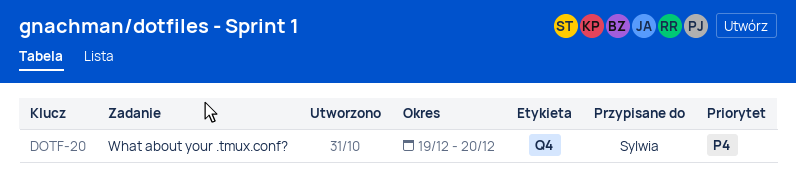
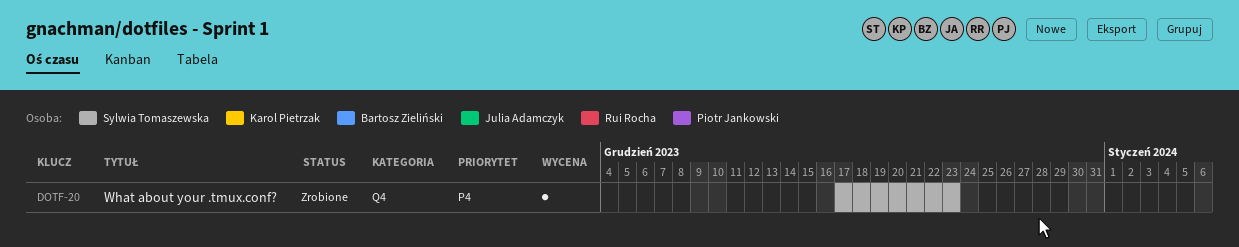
DOTF-20, start: Dec 19 -> Dec 17
DOTF-20, due: Dec 20 -> Dec 23

